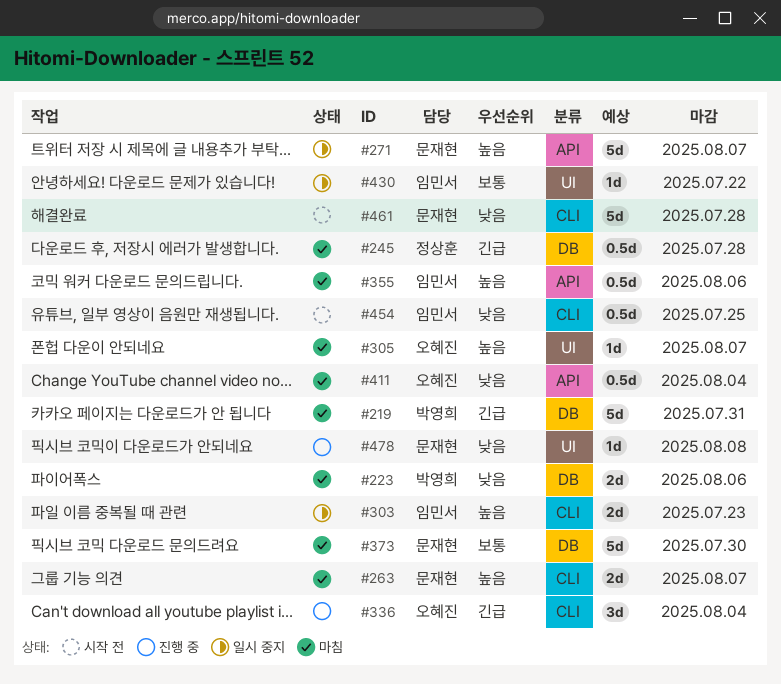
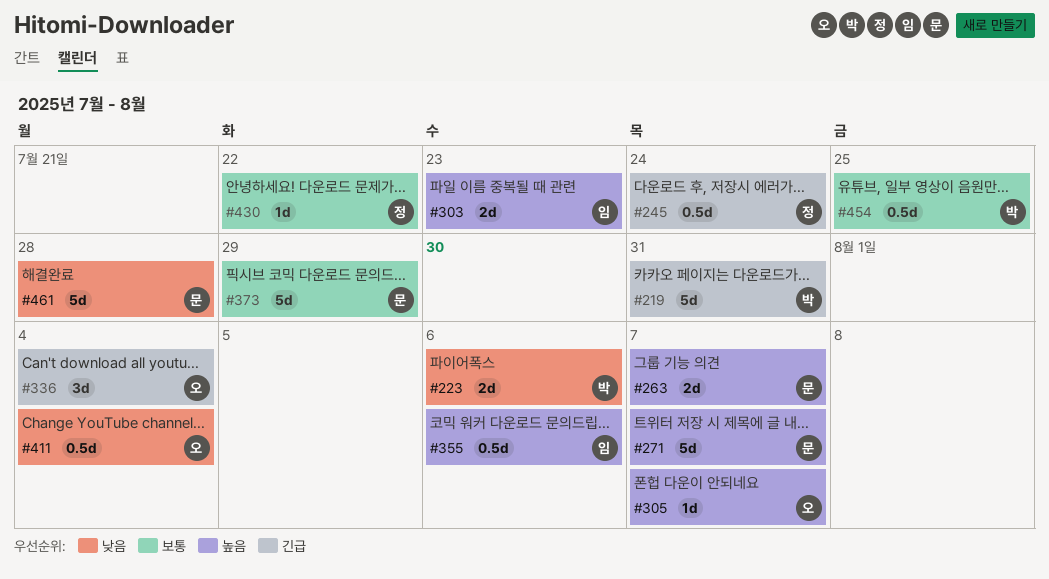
#245, due: Jul 28 -> Jul 24
#373, due: Jul 30 -> Jul 29
#430, owner: 임민서 -> 정상훈
#454, owner: 임민서 -> 박영희
#454, priority: 낮음 -> 보통
#478: present -> none

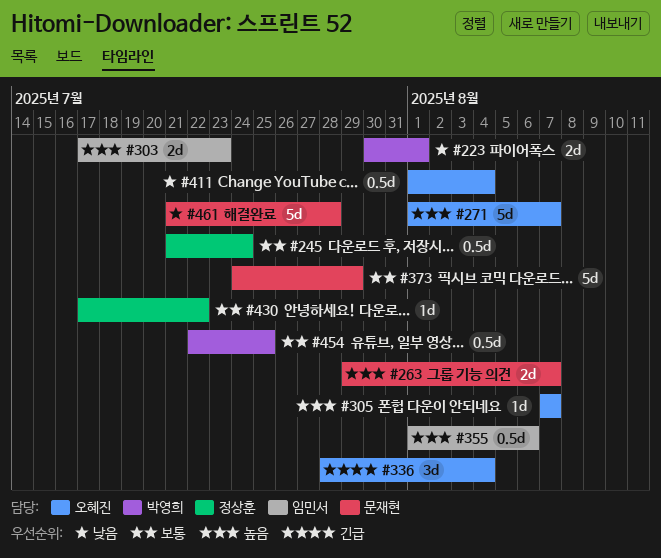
#219: present -> none
#223, due: Aug 6 -> Aug 1
#245, priority: 긴급 -> 보통
#271, owner: 문재현 -> 오혜진

